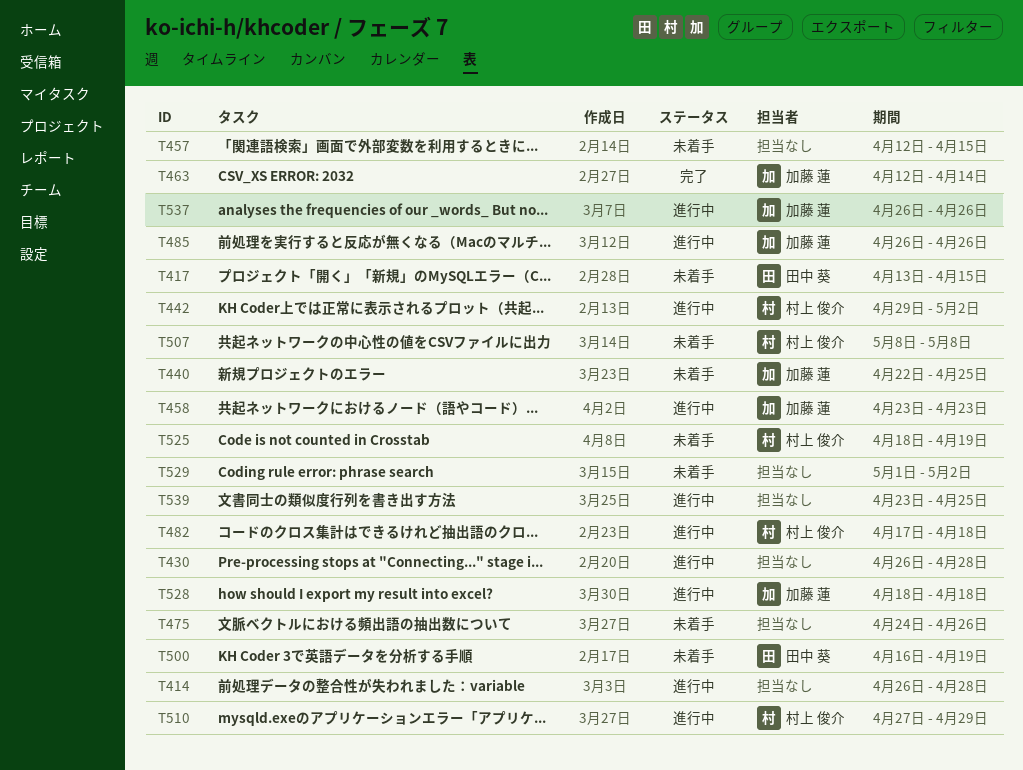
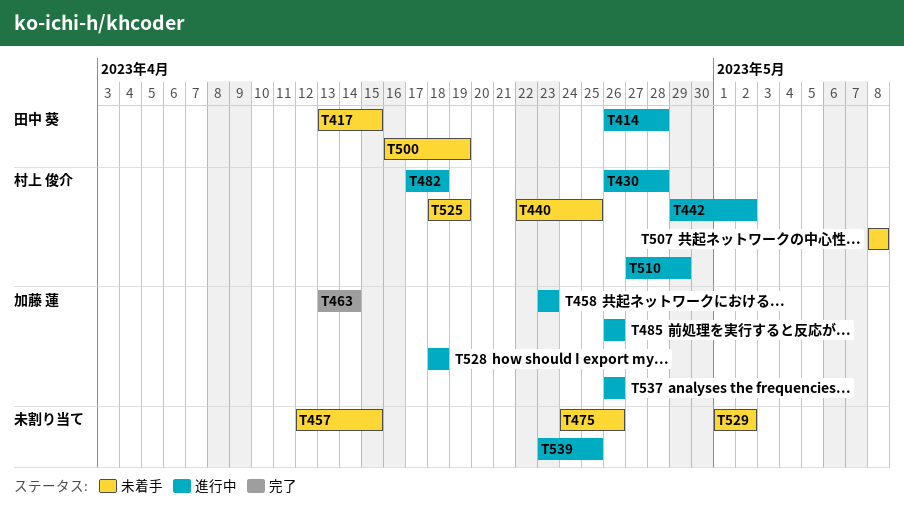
T414, owner: none -> 田中 葵
T430, owner: none -> 村上 俊介
T440, owner: 加藤 蓮 -> 村上 俊介
T463, start: Apr 12 -> Apr 13

